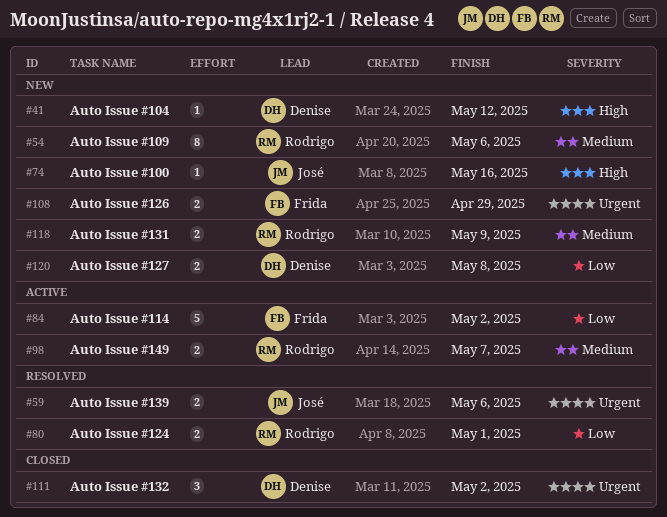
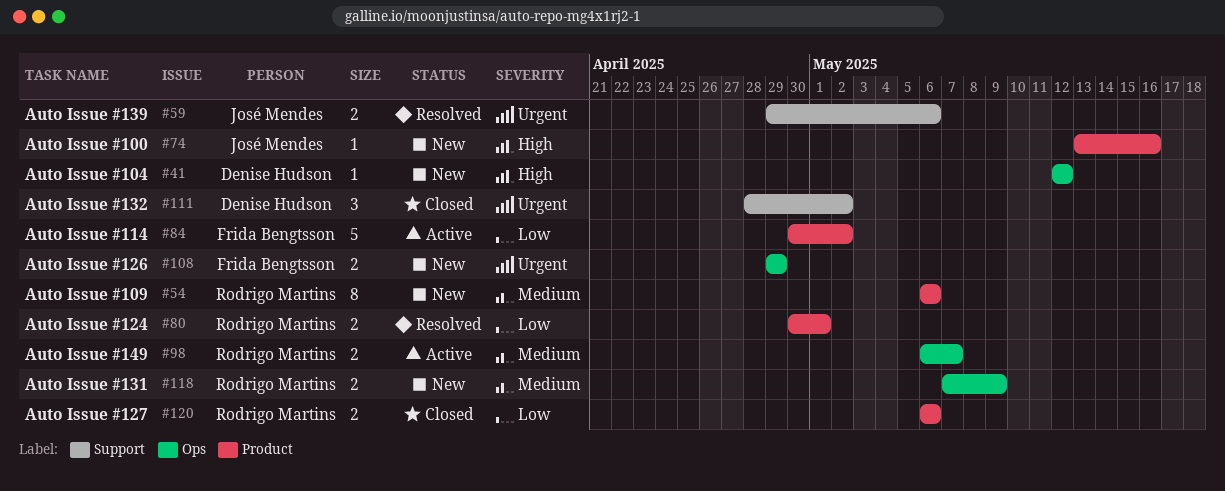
#120, status: New -> Closed
#120, owner: Denise Hudson -> Rodrigo Martins
#120, due: May 8 -> May 6

